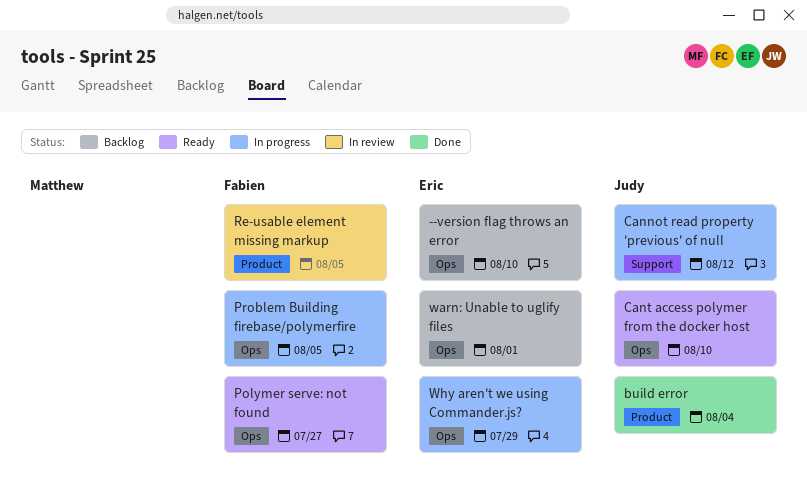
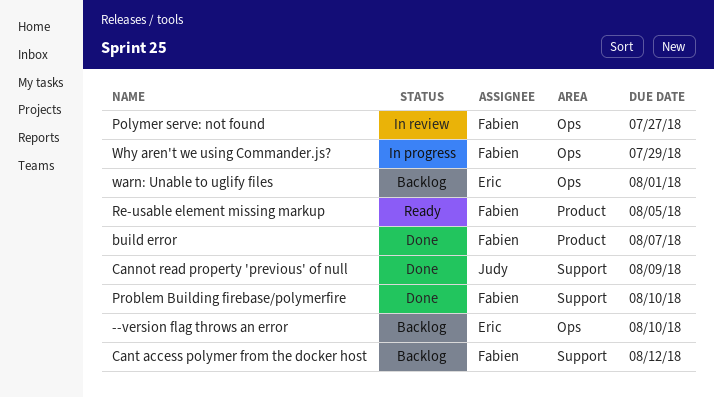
build error, owner: Judy -> Fabien
build error, due: Aug 4 -> Aug 7
Cannot read property 'previous' of null, status: In progress -> Done
Cannot read property 'previous' of null, due: Aug 12 -> Aug 9
Cant access polymer from the docker host, status: Ready -> Backlog
Cant access polymer from the docker host, owner: Judy -> Fabien
Cant access polymer from the docker host, label: Ops -> Support
Cant access polymer from the docker host, due: Aug 10 -> Aug 12
Polymer serve: not found, status: Ready -> In review
Problem Building firebase/polymerfire, status: In progress -> Done
Problem Building firebase/polymerfire, label: Ops -> Support
Problem Building firebase/polymerfire, due: Aug 5 -> Aug 10
Re-usable element missing markup, status: In review -> Ready
Why aren't we using Commander.js?, owner: Eric -> Fabien

